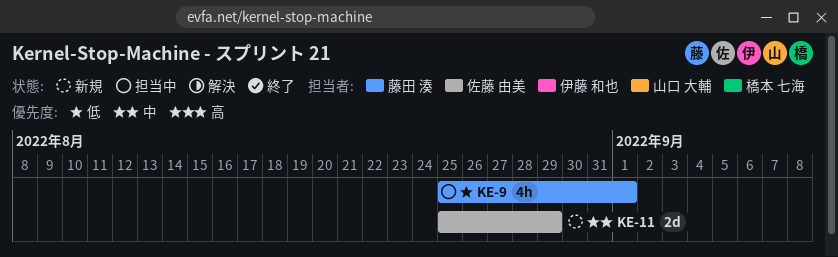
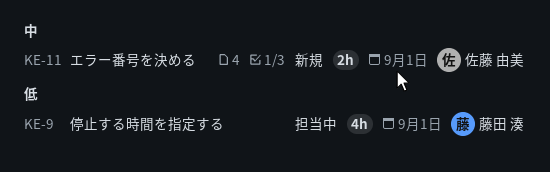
KE-11, estimate: 2d -> 2h
KE-11, due: Aug 29 -> Sep 1

